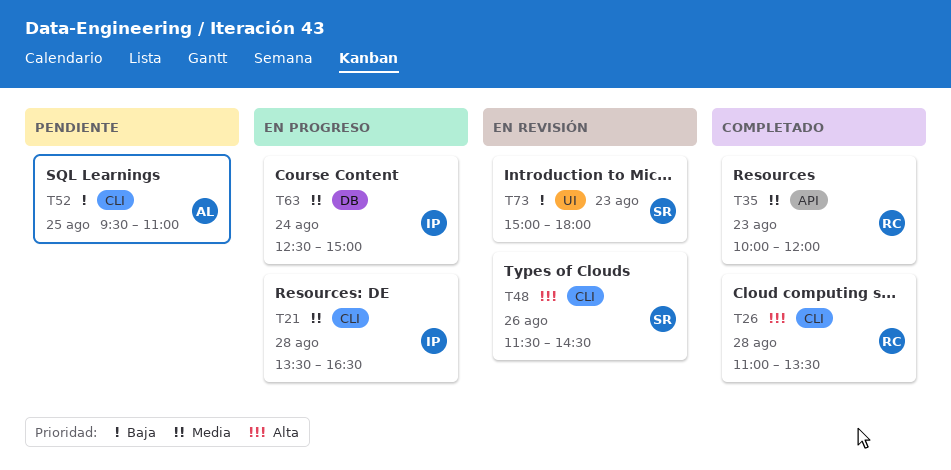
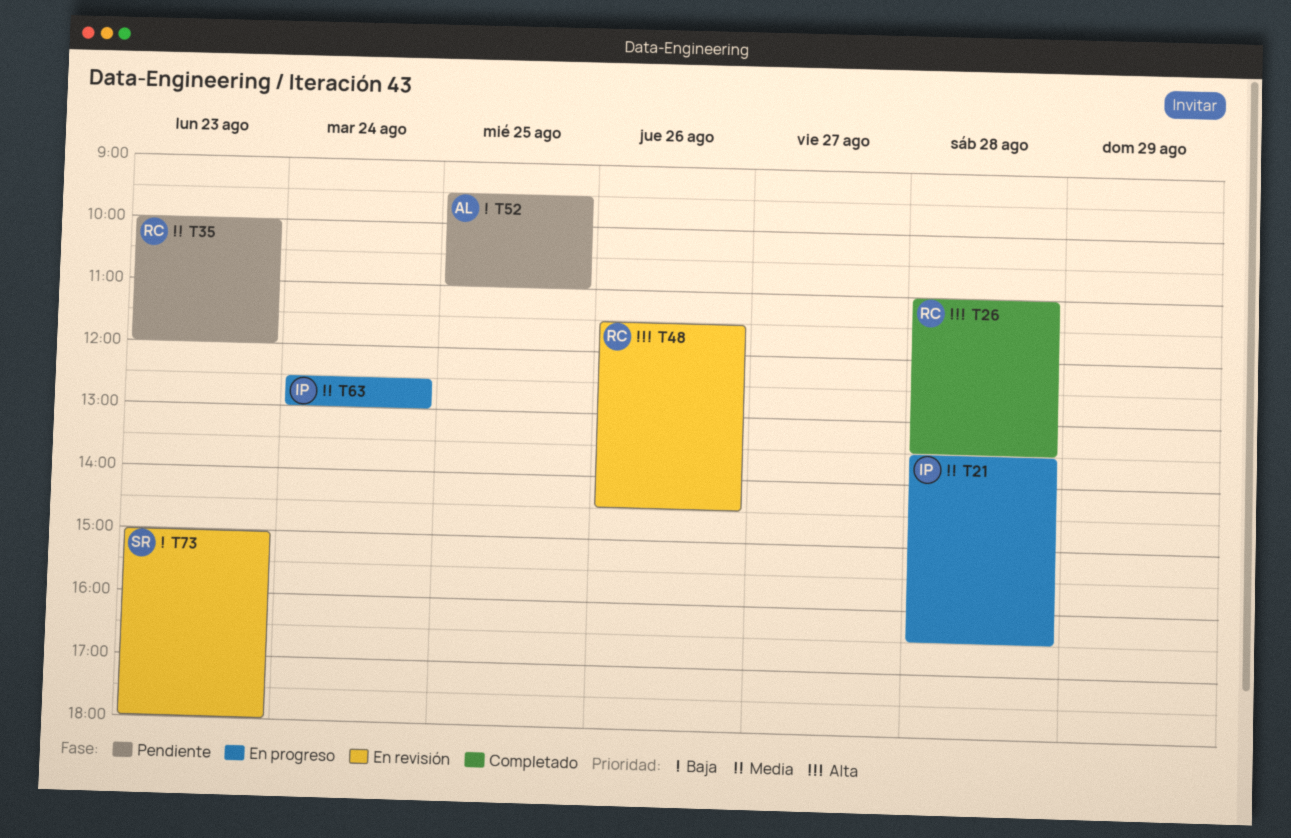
T35, status: Completado -> Pendiente
T48, owner: SR -> RC
T63, ends: 15:00 -> 13:00

